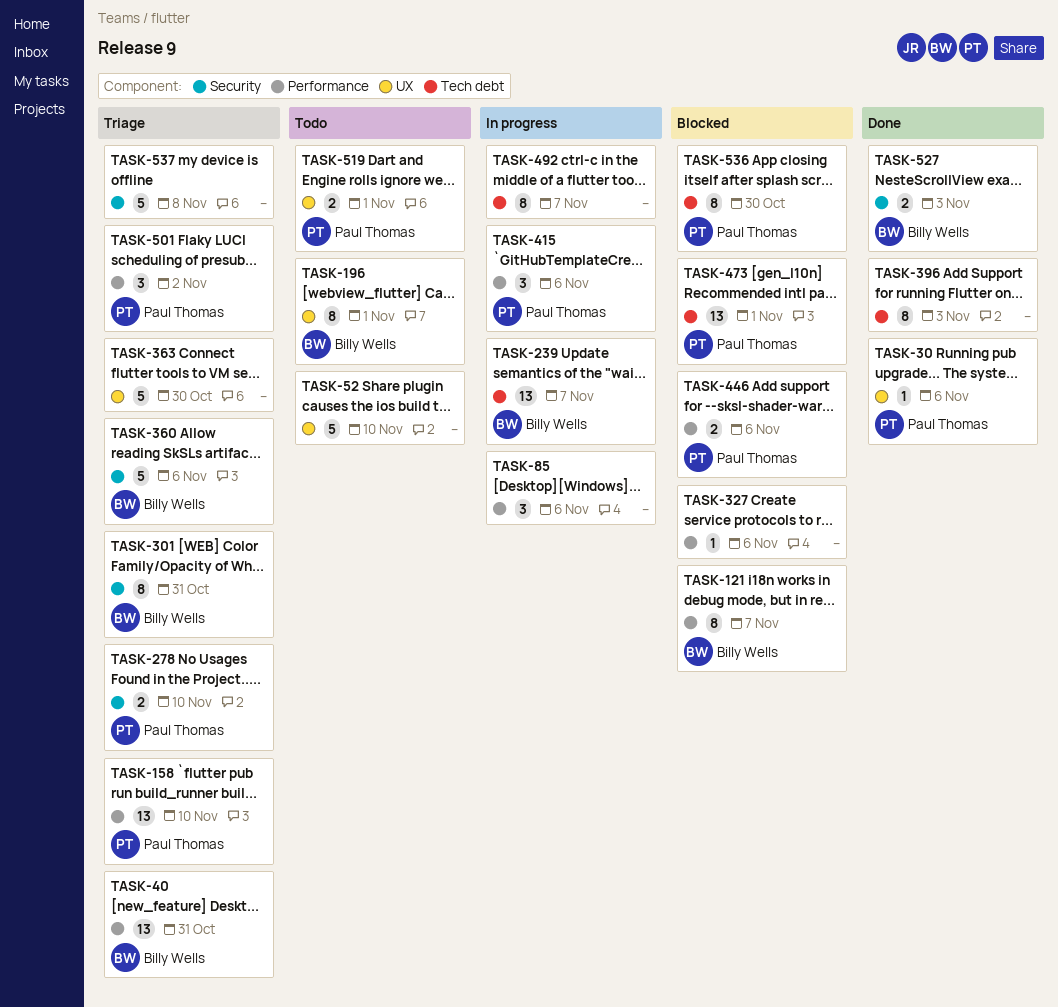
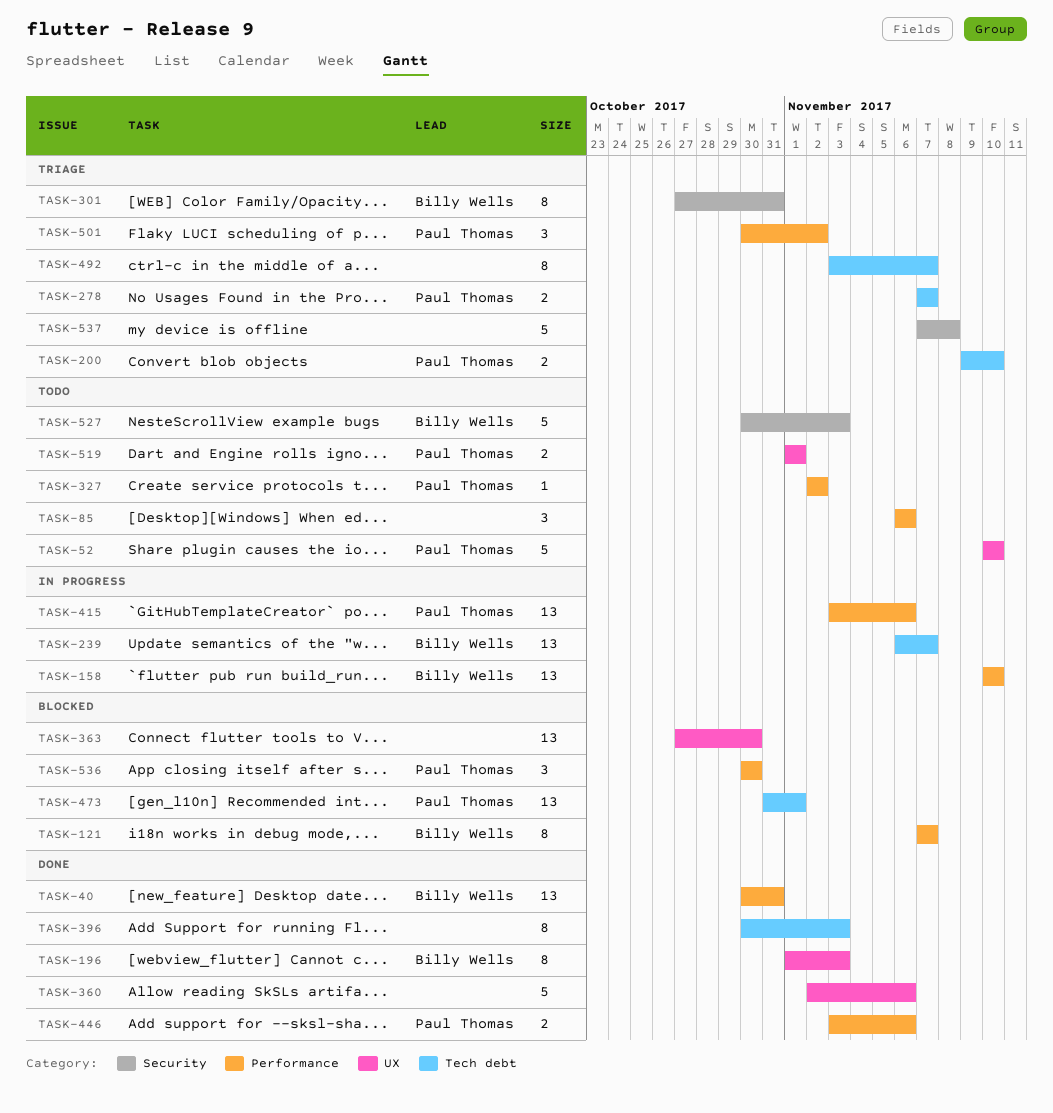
TASK-30: present -> none
TASK-40, status: Triage -> Done
TASK-52, owner: none -> Paul Thomas
TASK-85, status: In progress -> Todo
TASK-158, status: Triage -> In progress
TASK-158, owner: Paul Thomas -> Billy Wells
TASK-196, status: Todo -> Done
TASK-196, due: Nov 1 -> Nov 3
TASK-200: none -> present
TASK-278, label: Security -> Tech debt
TASK-278, due: Nov 10 -> Nov 7
TASK-327, status: Blocked -> Todo
TASK-327, owner: none -> Paul Thomas
TASK-327, due: Nov 6 -> Nov 2
TASK-360, status: Triage -> Done
TASK-360, owner: Billy Wells -> none
TASK-360, label: Security -> UX
TASK-363, status: Triage -> Blocked
TASK-363, estimate: 5 -> 13
TASK-415, estimate: 3 -> 13
TASK-446, status: Blocked -> Done
TASK-492, status: In progress -> Triage
TASK-527, status: Done -> Todo
TASK-527, estimate: 2 -> 5
TASK-536, label: Tech debt -> Performance
TASK-536, estimate: 8 -> 3

